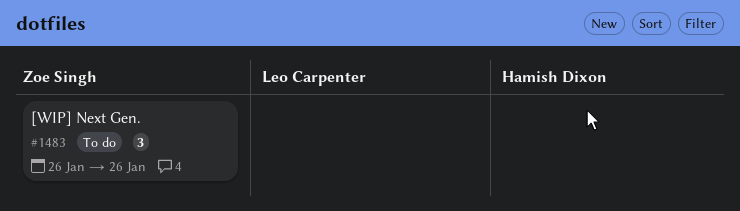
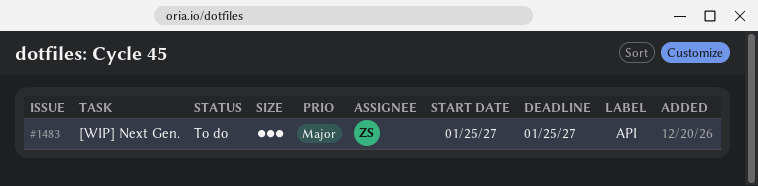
#1483, start: Jan 26 -> Jan 25
#1483, due: Jan 26 -> Jan 25

